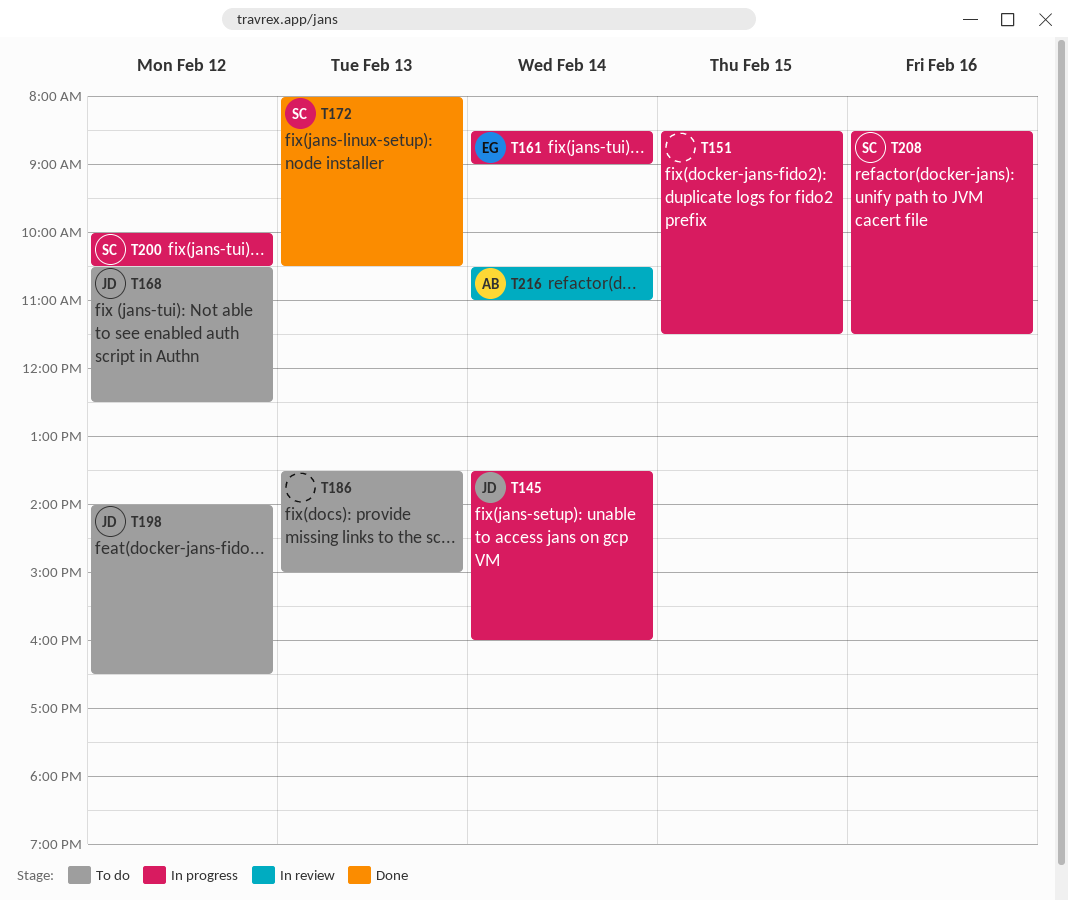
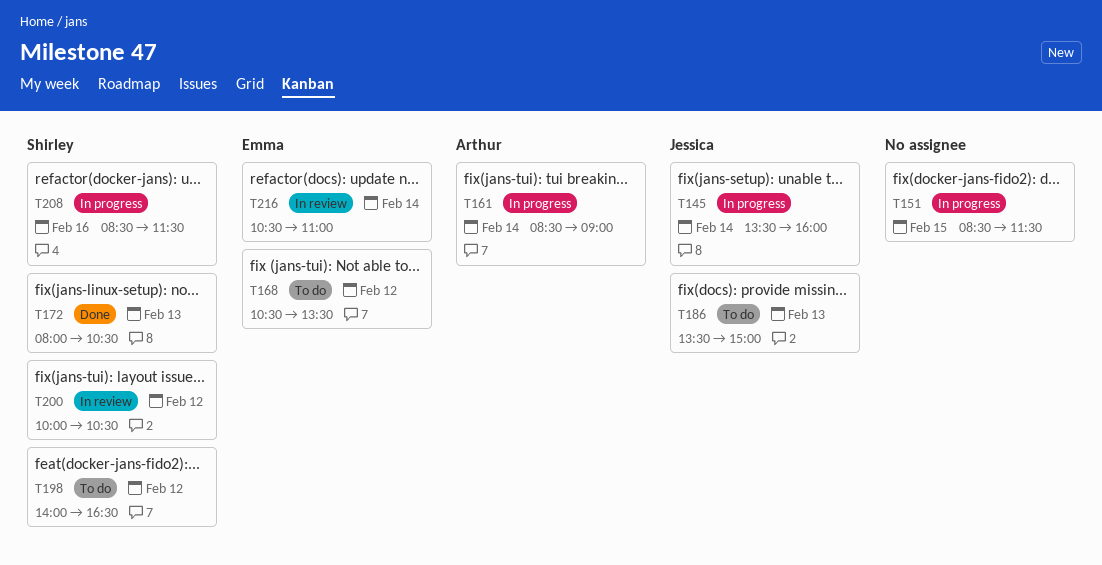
T161, owner: Emma -> Arthur
T168, owner: Jessica -> Emma
T168, ends: 12:30 -> 13:30
T186, owner: none -> Jessica
T198, owner: Jessica -> Shirley
T200, status: In progress -> In review
T216, owner: Arthur -> Emma

